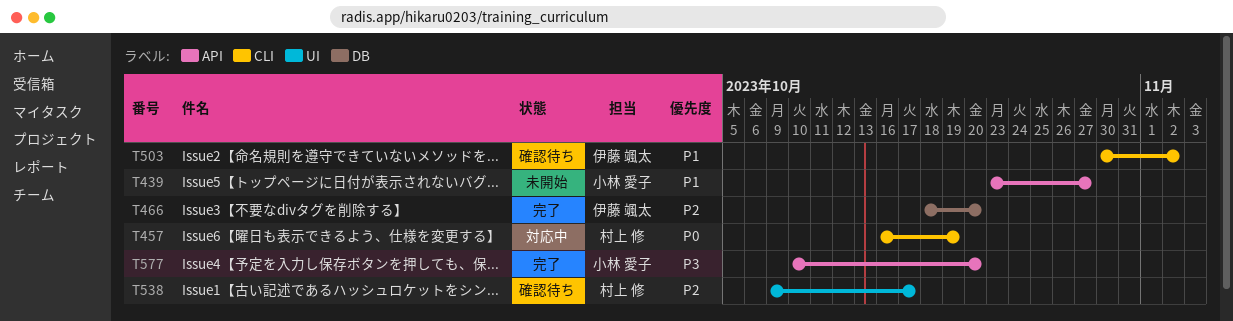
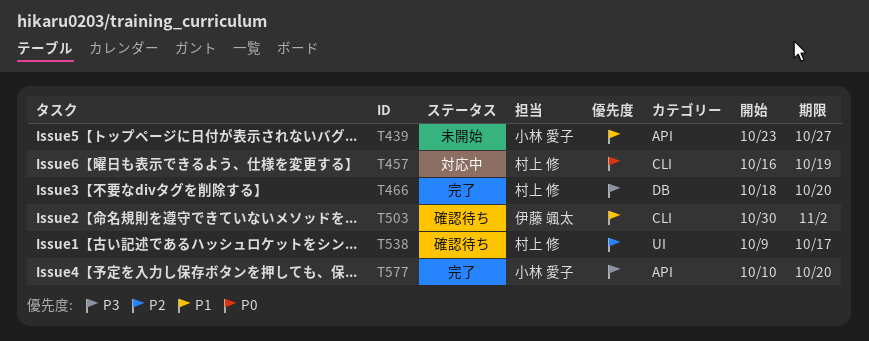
T466, owner: 伊藤 颯太 -> 村上 修
T466, priority: P2 -> P3

